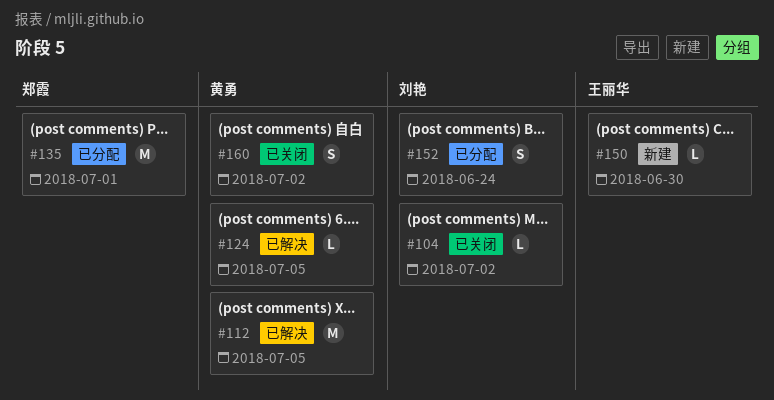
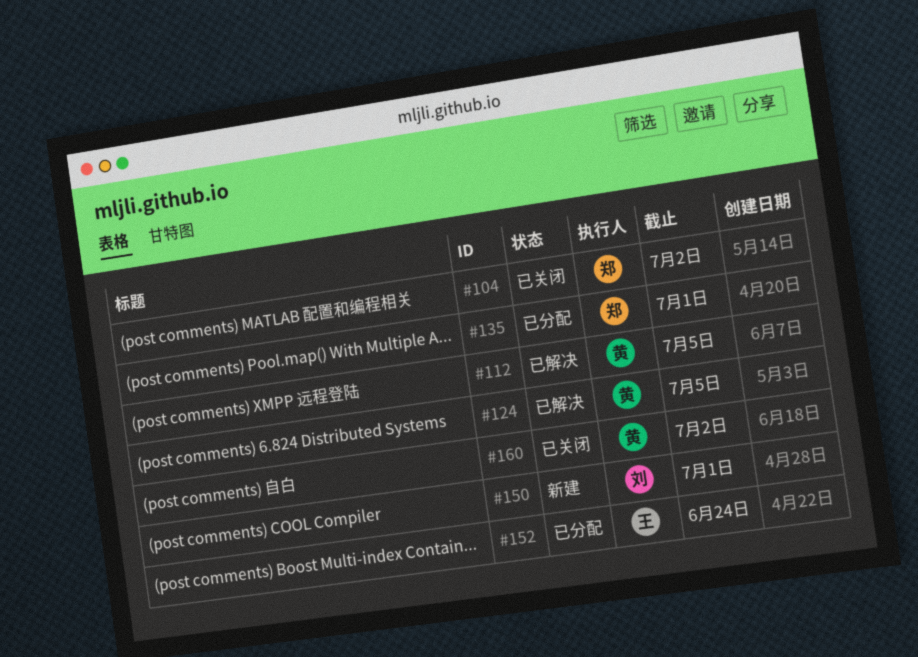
#104, owner: 刘艳 -> 郑霞
#150, owner: 王丽华 -> 刘艳
#150, due: Jun 30 -> Jul 1
#152, owner: 刘艳 -> 王丽华

